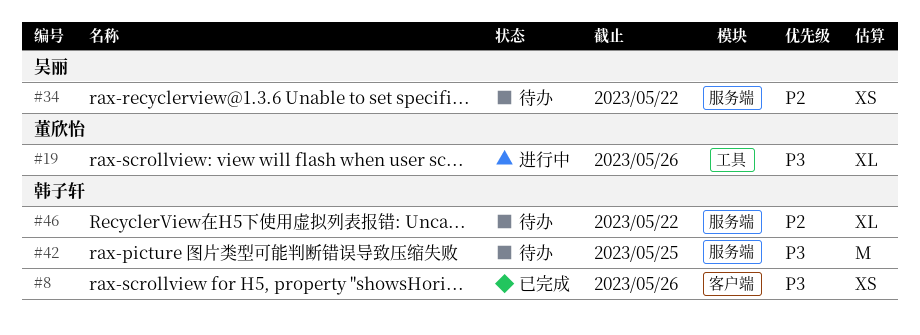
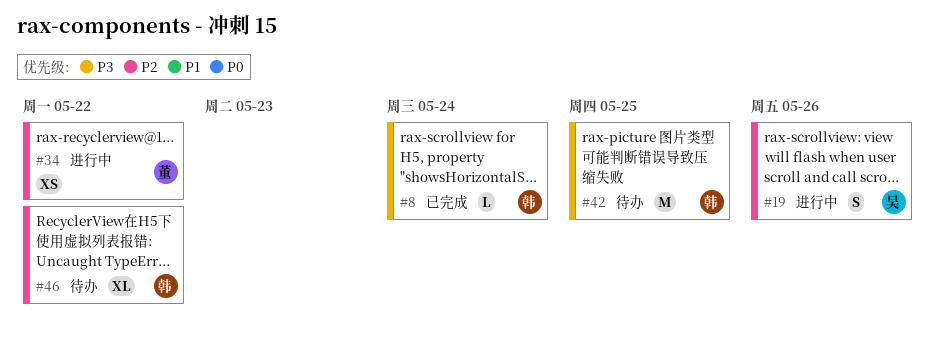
#8, estimate: XS -> L
#8, due: May 26 -> May 24
#19, owner: 董欣怡 -> 吴丽
#19, priority: P3 -> P2
#19, estimate: XL -> S
#34, status: 待办 -> 进行中
#34, owner: 吴丽 -> 董欣怡

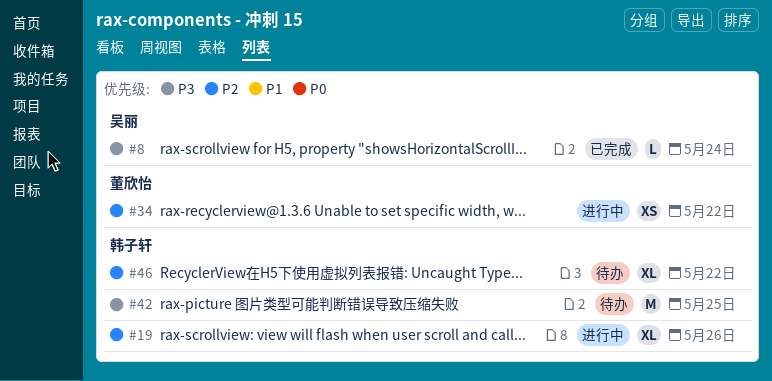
#8, owner: 韩子轩 -> 吴丽
#19, owner: 吴丽 -> 韩子轩
#19, estimate: S -> XL

